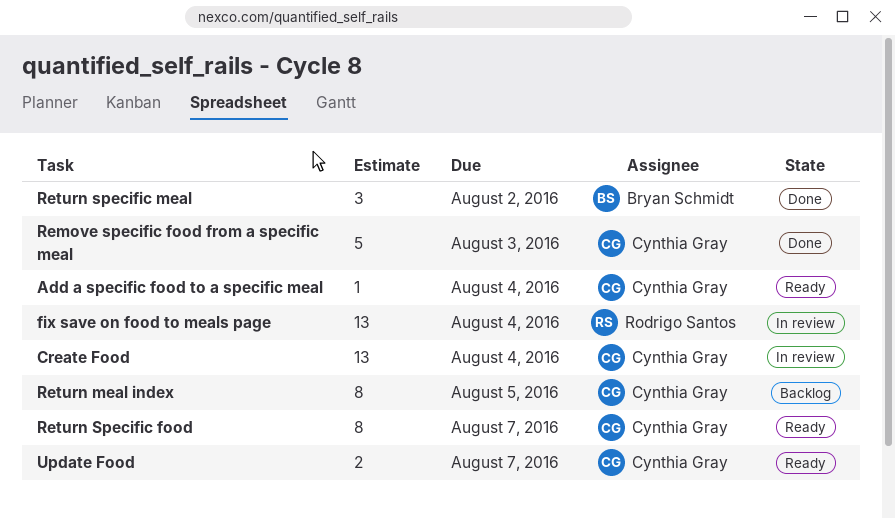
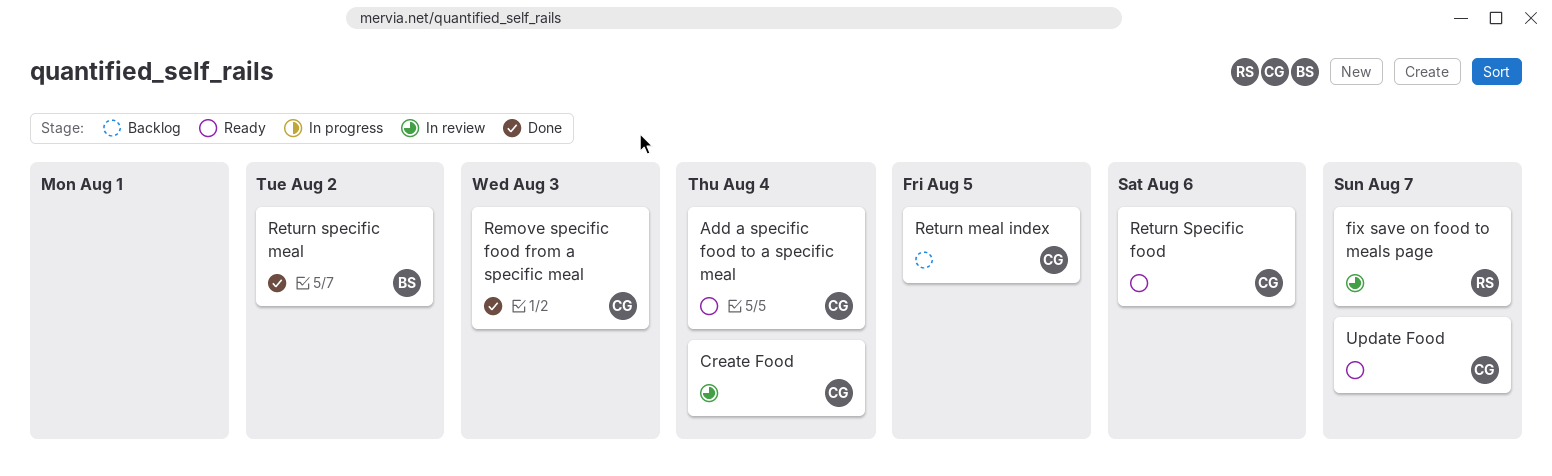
fix save on food to meals page, due: Aug 4 -> Aug 7
Return Specific food, due: Aug 7 -> Aug 6

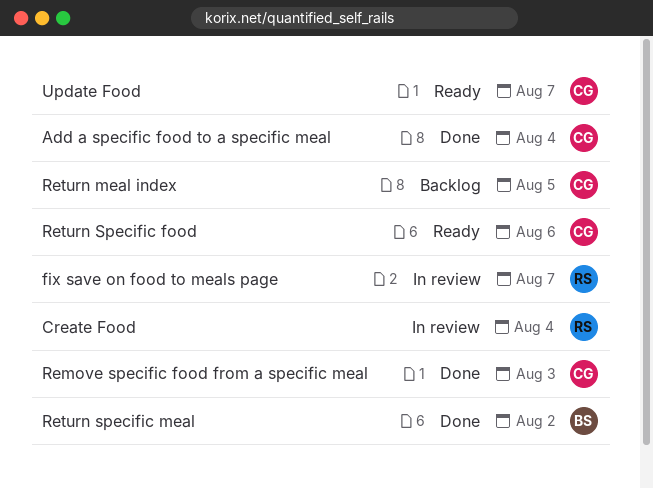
Add a specific food to a specific meal, status: Ready -> Done
Create Food, owner: CG -> RS

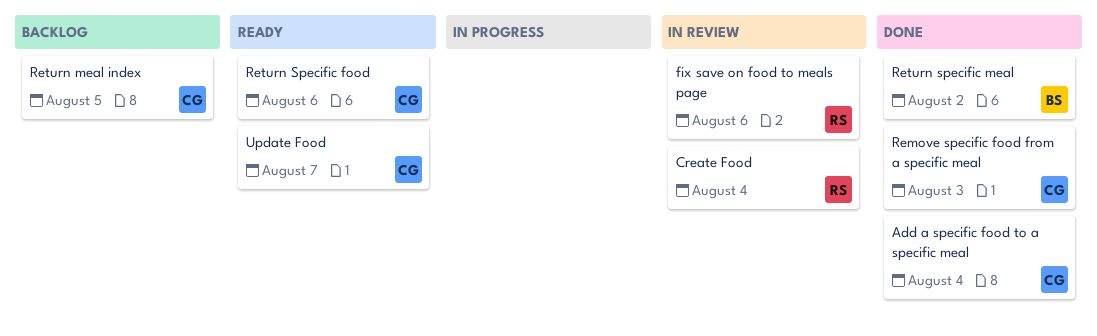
fix save on food to meals page, due: Aug 7 -> Aug 6

